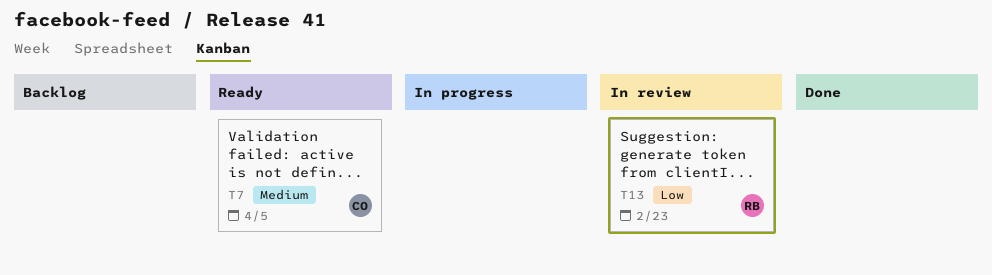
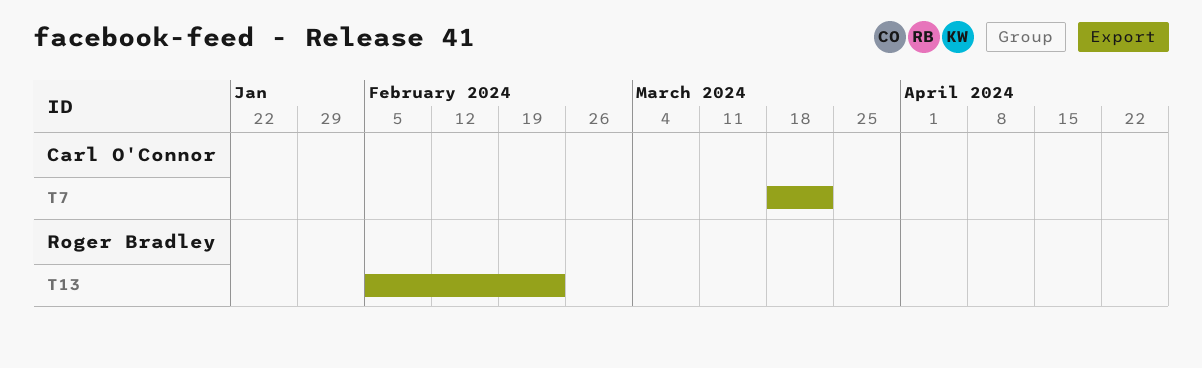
T7, due: Apr 5 -> Mar 22

